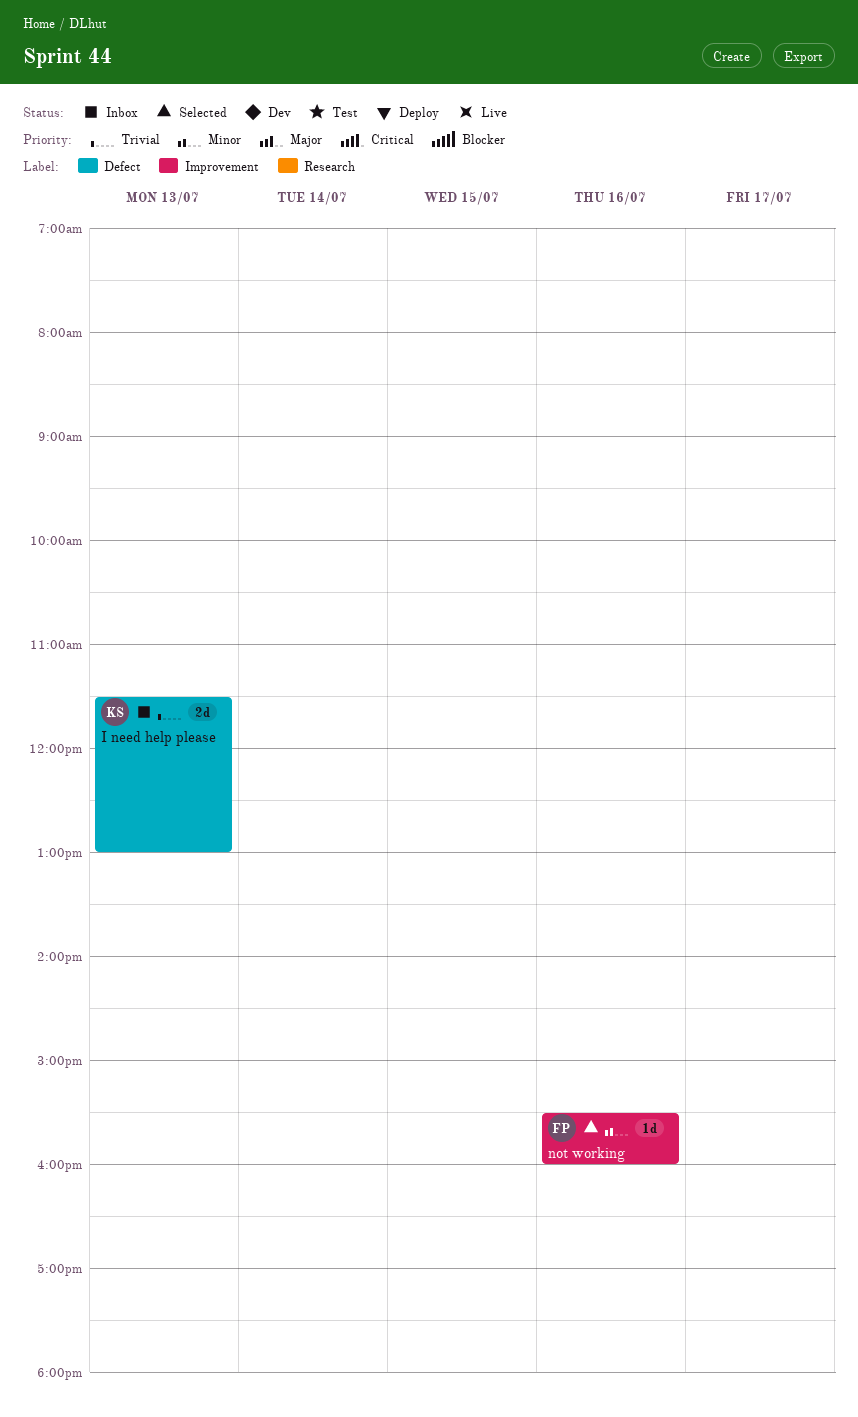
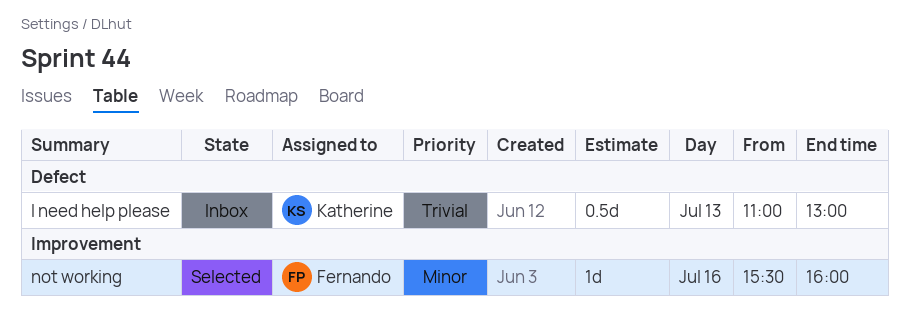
I need help please, estimate: 2d -> 0.5d
I need help please, begins: 11:30 -> 11:00

